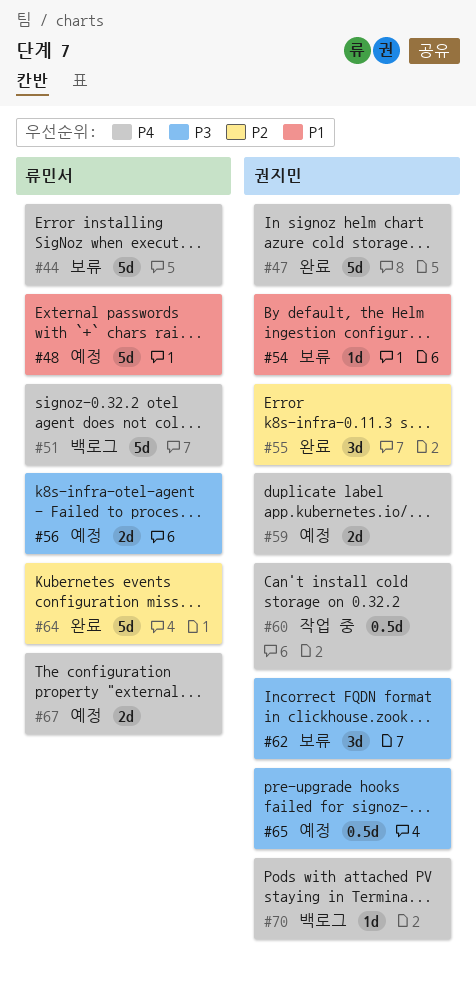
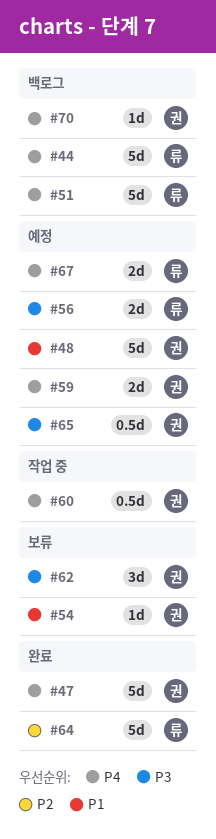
#44, status: 보류 -> 백로그
#48, owner: 류민서 -> 권지민
#55: present -> none

